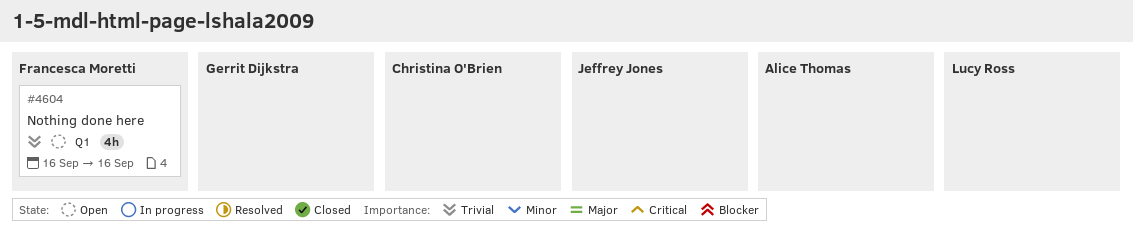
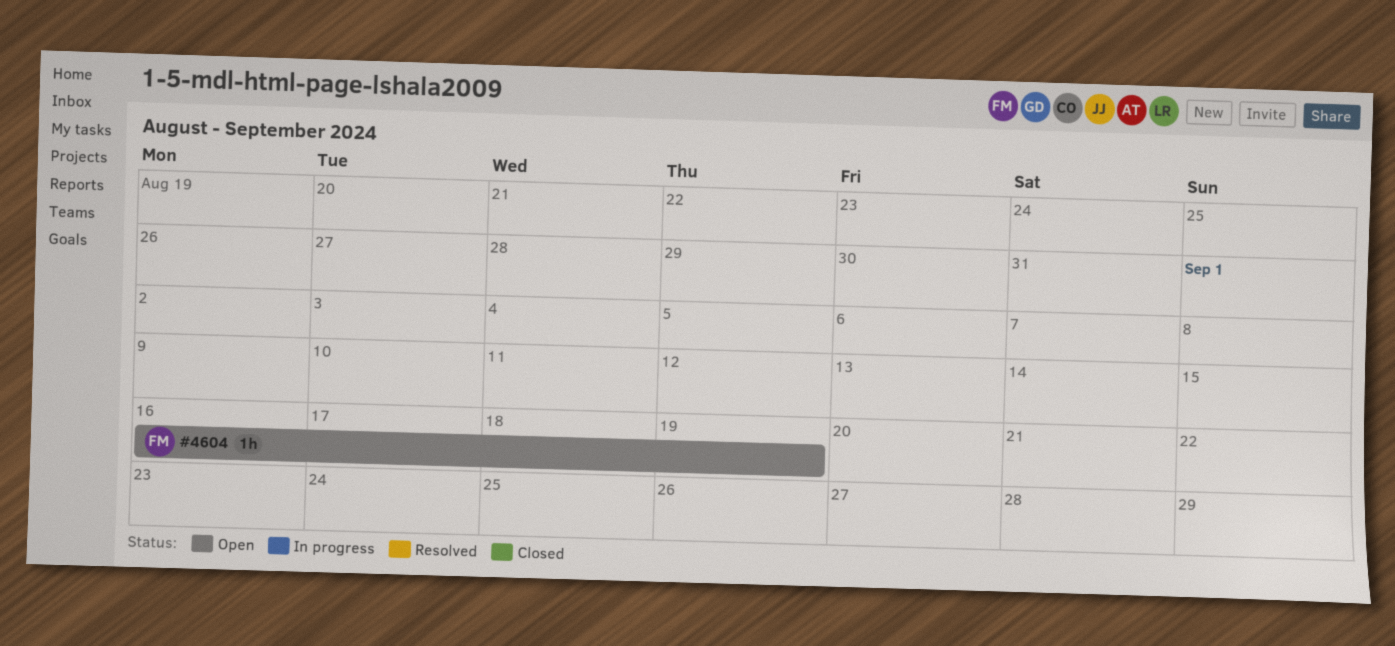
#4604, estimate: 4h -> 1h
#4604, due: Sep 16 -> Sep 19

